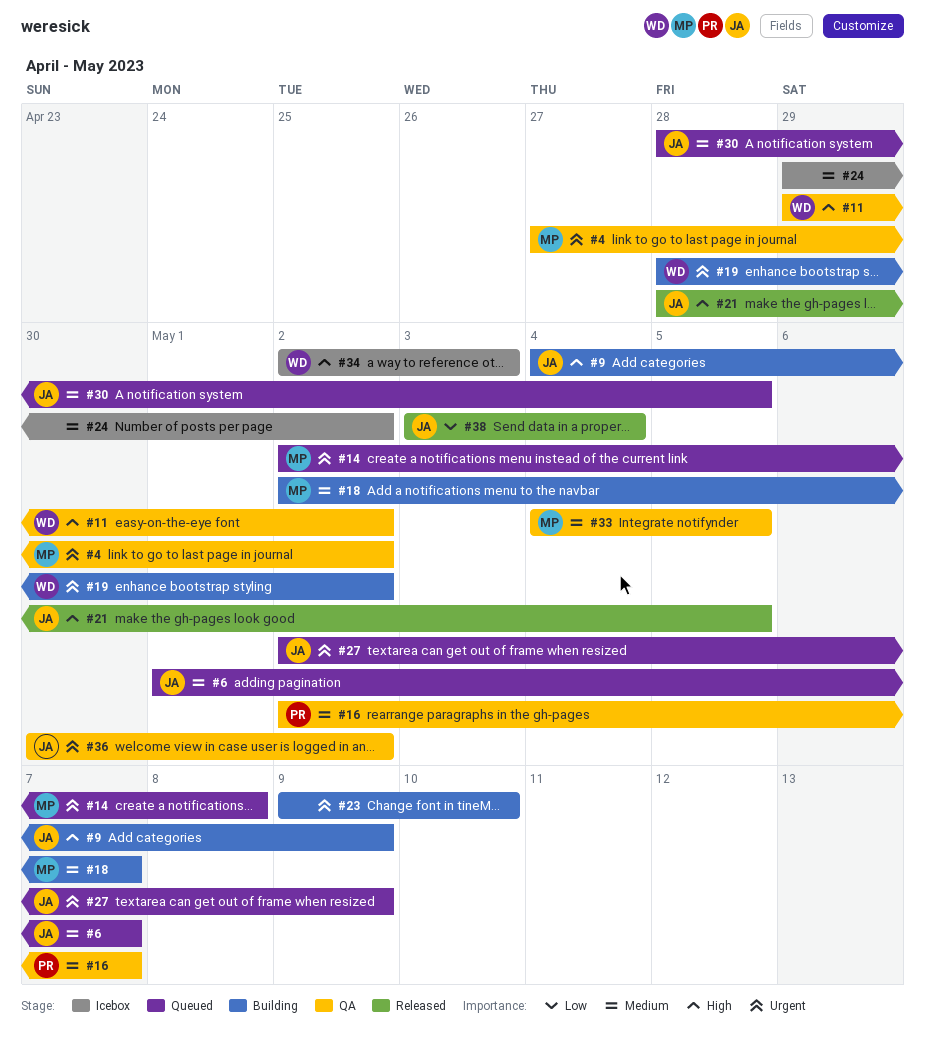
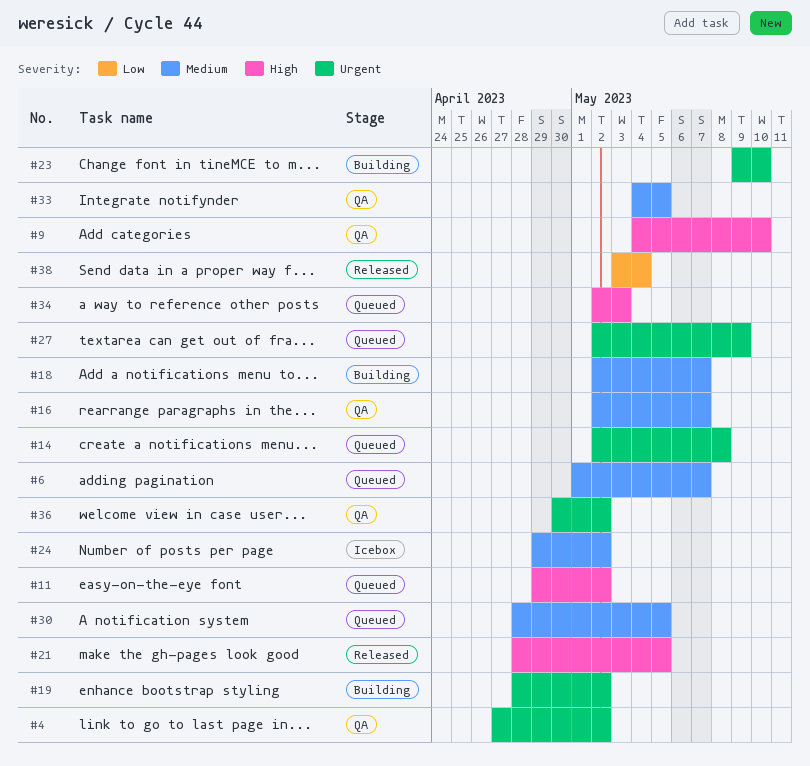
#9, status: Building -> QA
#9, due: May 9 -> May 10
#11, status: QA -> Queued
#34, status: Icebox -> Queued

